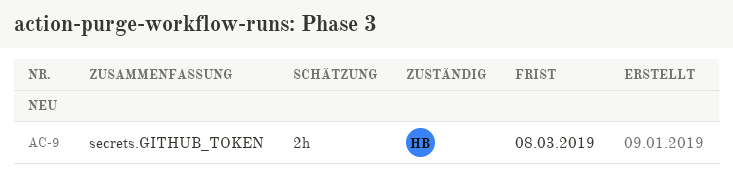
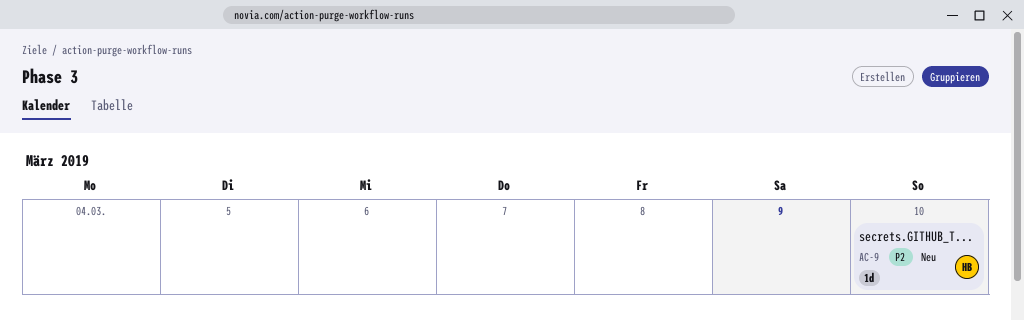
AC-9, estimate: 2h -> 1d
AC-9, due: Mar 8 -> Mar 10

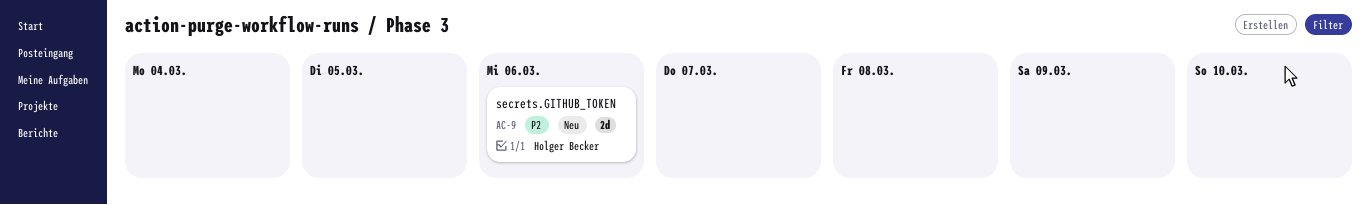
AC-9, estimate: 1d -> 2d
AC-9, due: Mar 10 -> Mar 6

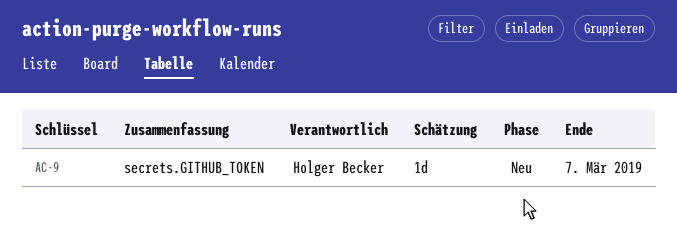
AC-9, estimate: 2d -> 1d
AC-9, due: Mar 6 -> Mar 7

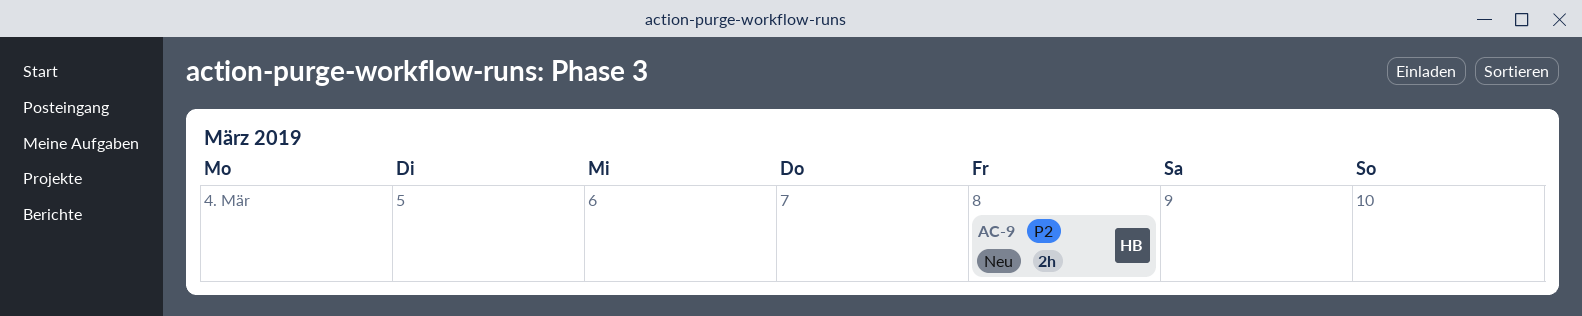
AC-9, estimate: 1d -> 2h
AC-9, due: Mar 7 -> Mar 8

